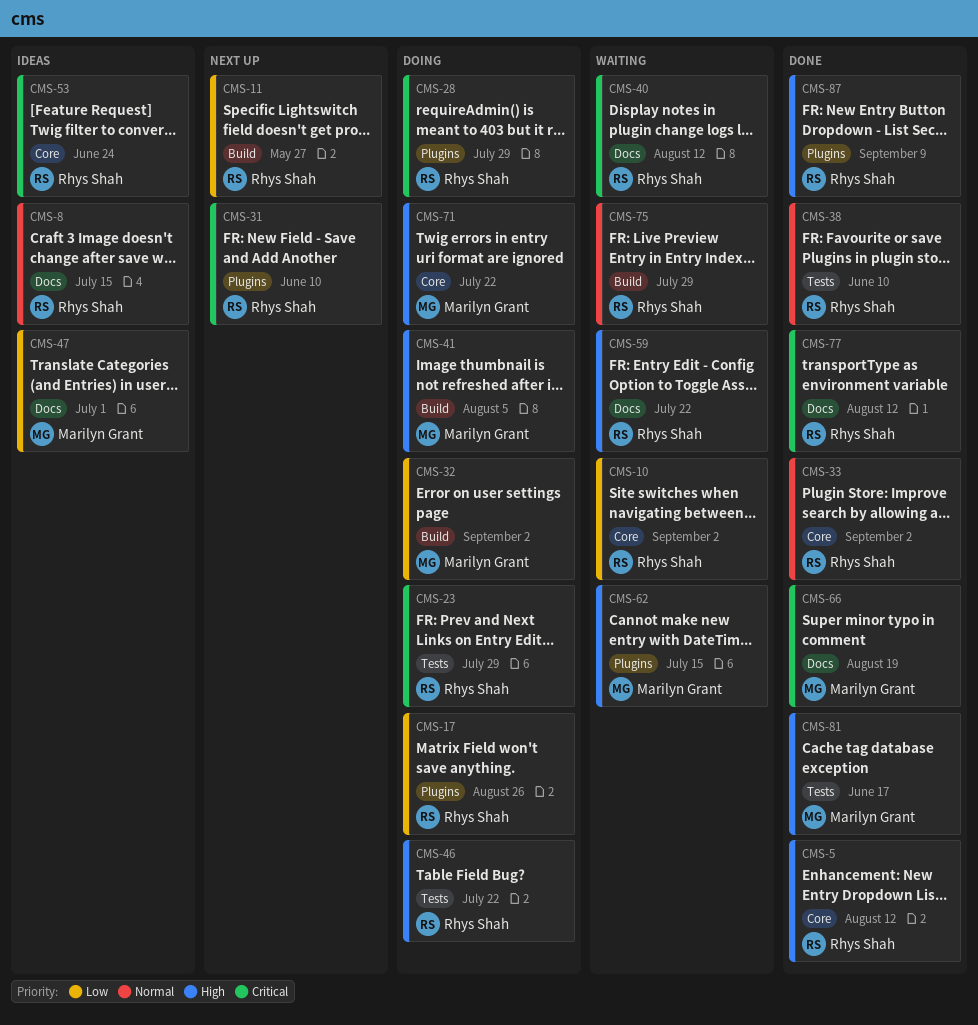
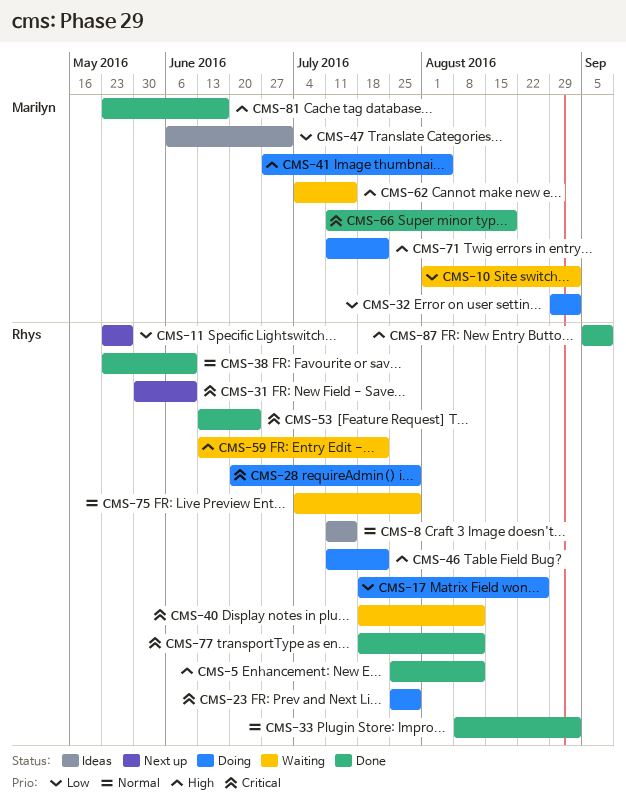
CMS-10, owner: Rhys Shah -> Marilyn Grant
CMS-53, status: Ideas -> Done

